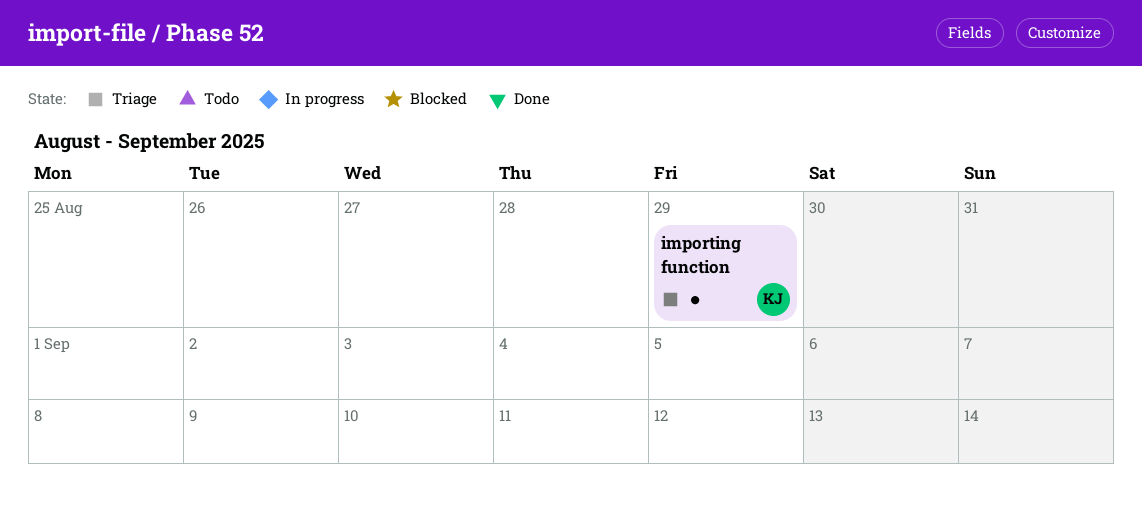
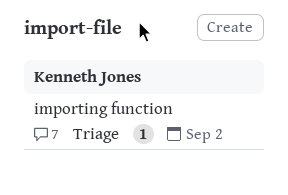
importing function, due: Aug 29 -> Sep 2

